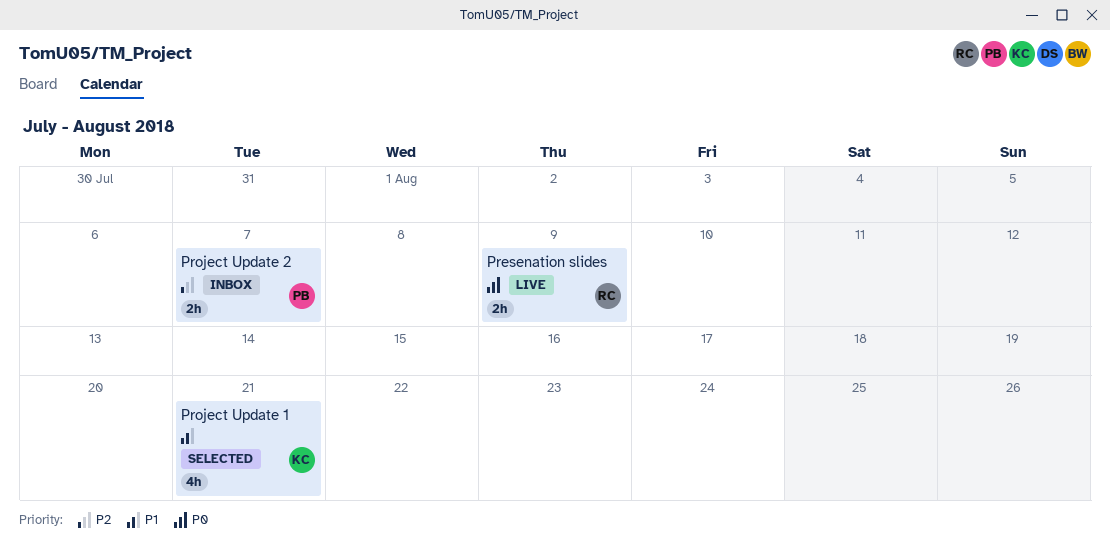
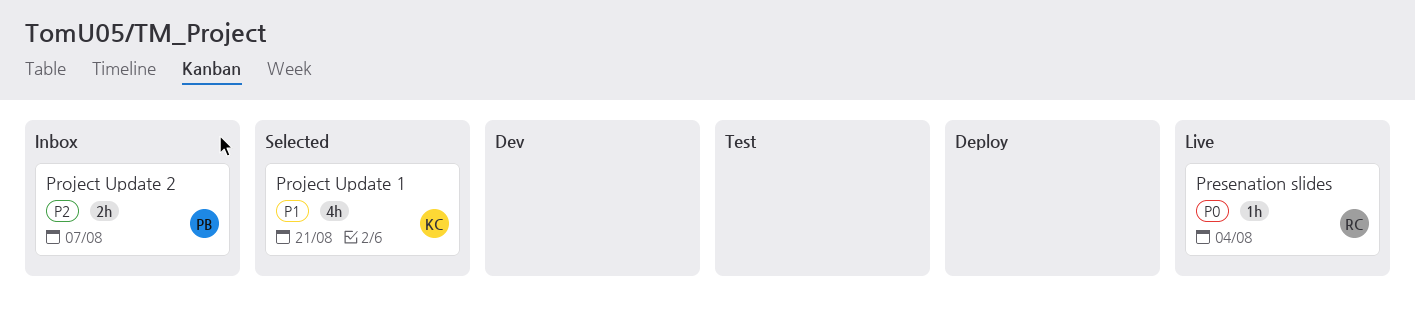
Presenation slides, estimate: 2h -> 1h
Presenation slides, due: Aug 9 -> Aug 4

